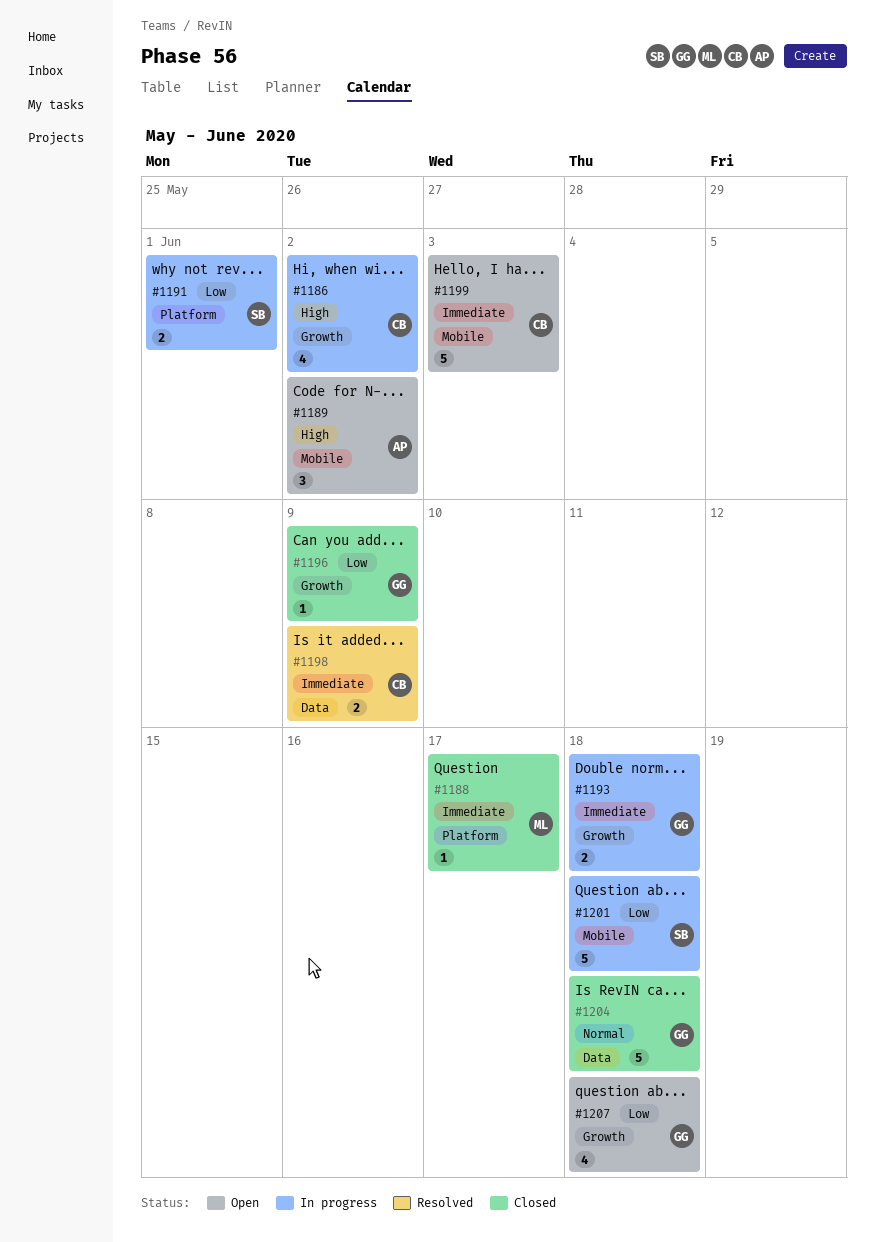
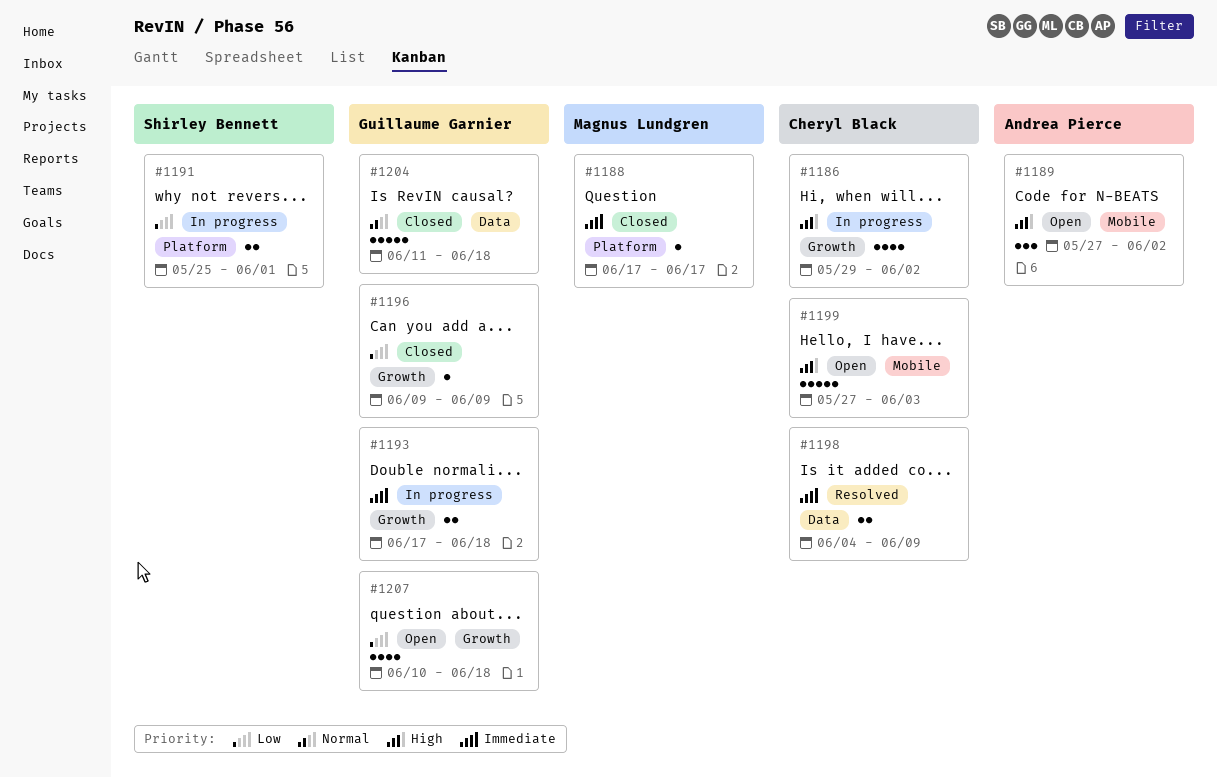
#1199, priority: Immediate -> High
#1201: present -> none

